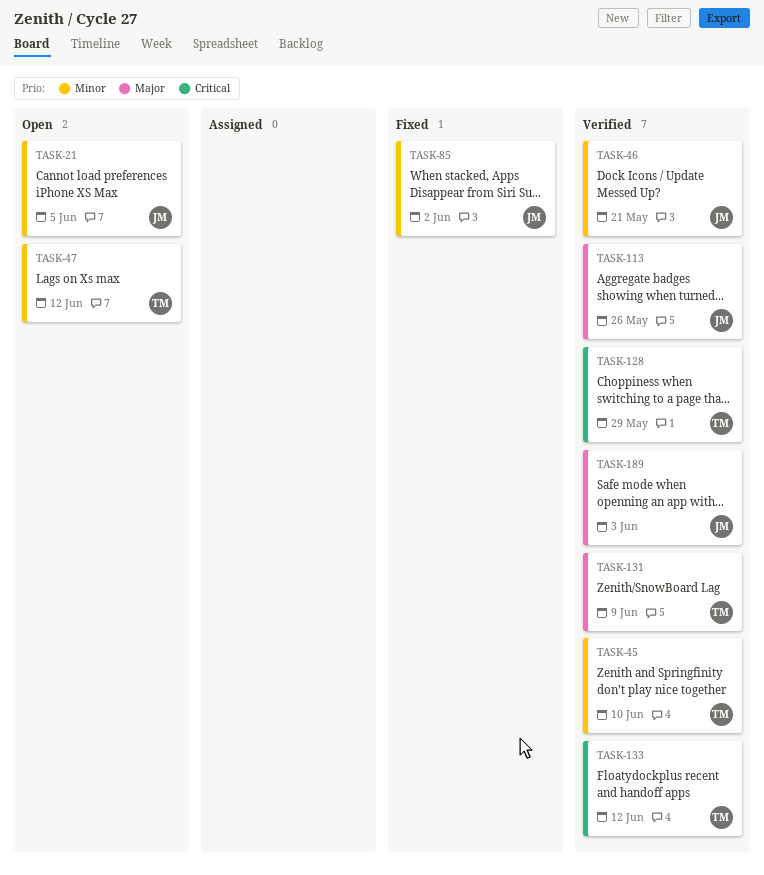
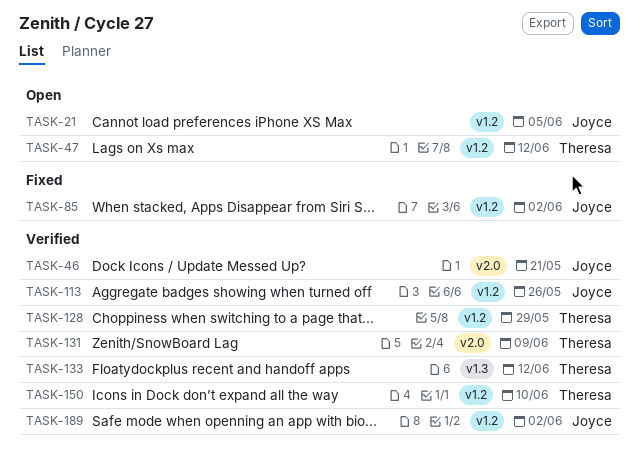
TASK-45: present -> none
TASK-150: none -> present
TASK-189, due: Jun 3 -> Jun 2

